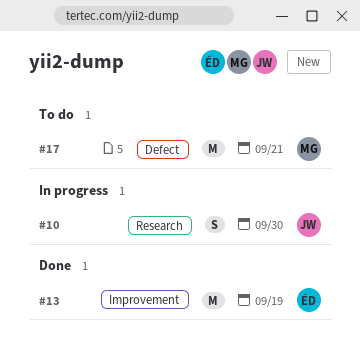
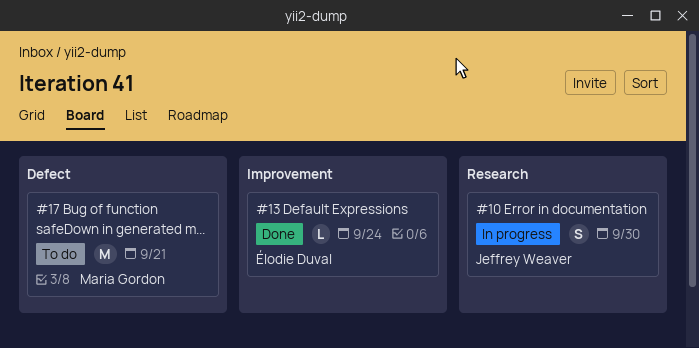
#13, estimate: M -> L
#13, due: Sep 19 -> Sep 24

